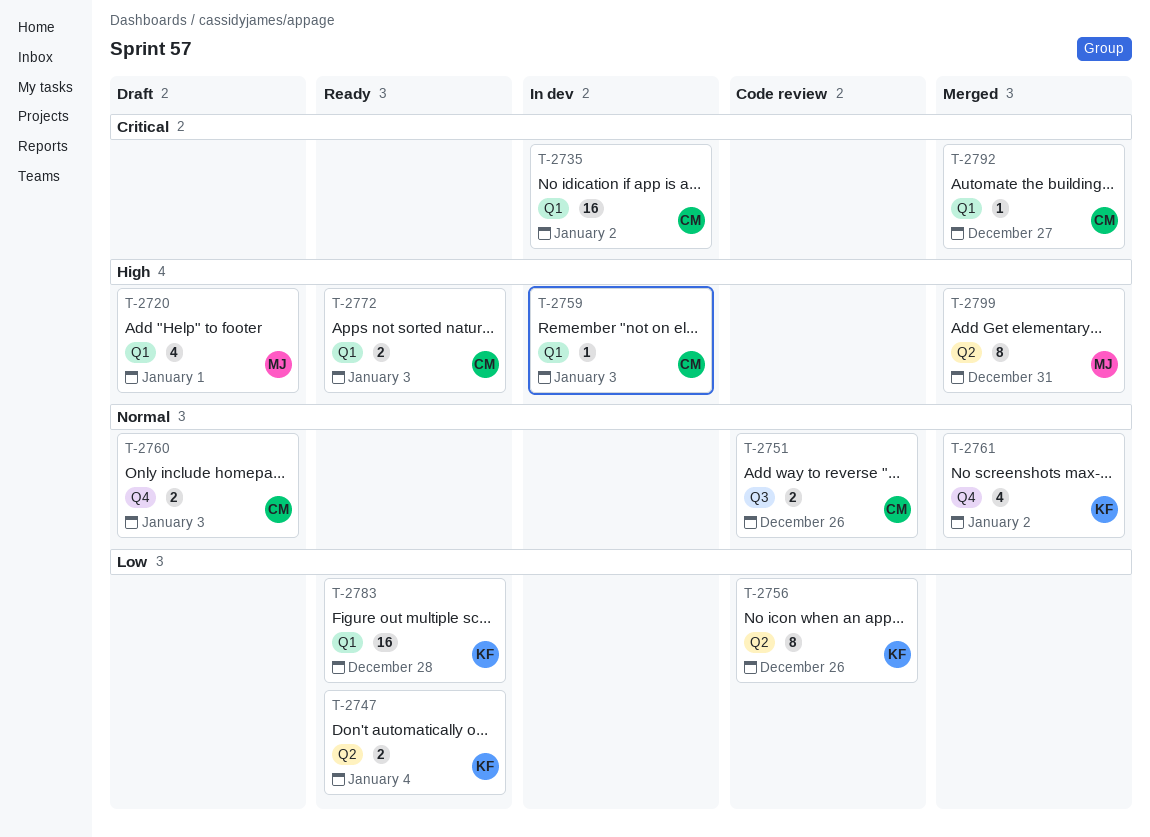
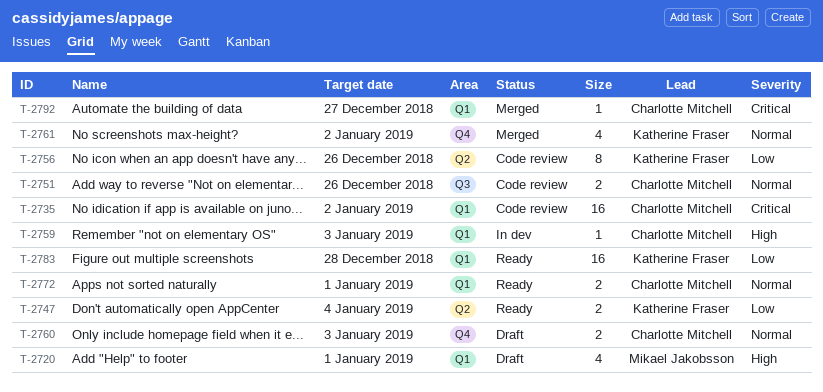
T-2735, status: In dev -> Code review
T-2772, priority: High -> Normal
T-2772, due: Jan 3 -> Jan 1
T-2799: present -> none

